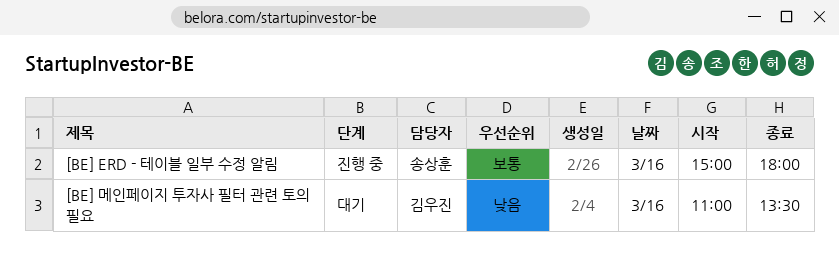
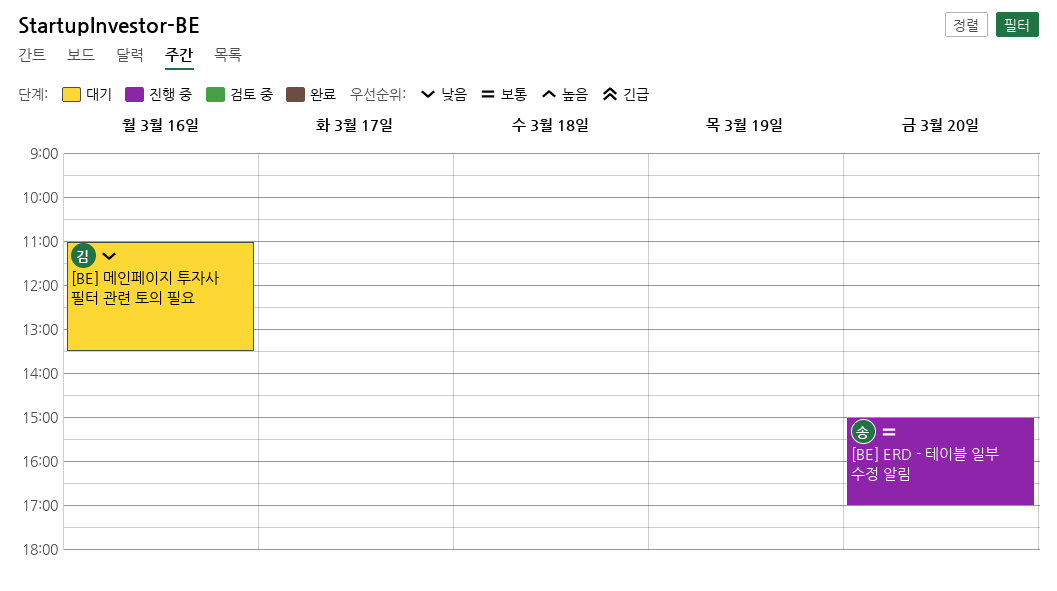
[BE] ERD - 테이블 일부 수정 알림, day: Mar 16 -> Mar 20
[BE] ERD - 테이블 일부 수정 알림, ends: 18:00 -> 17:00

